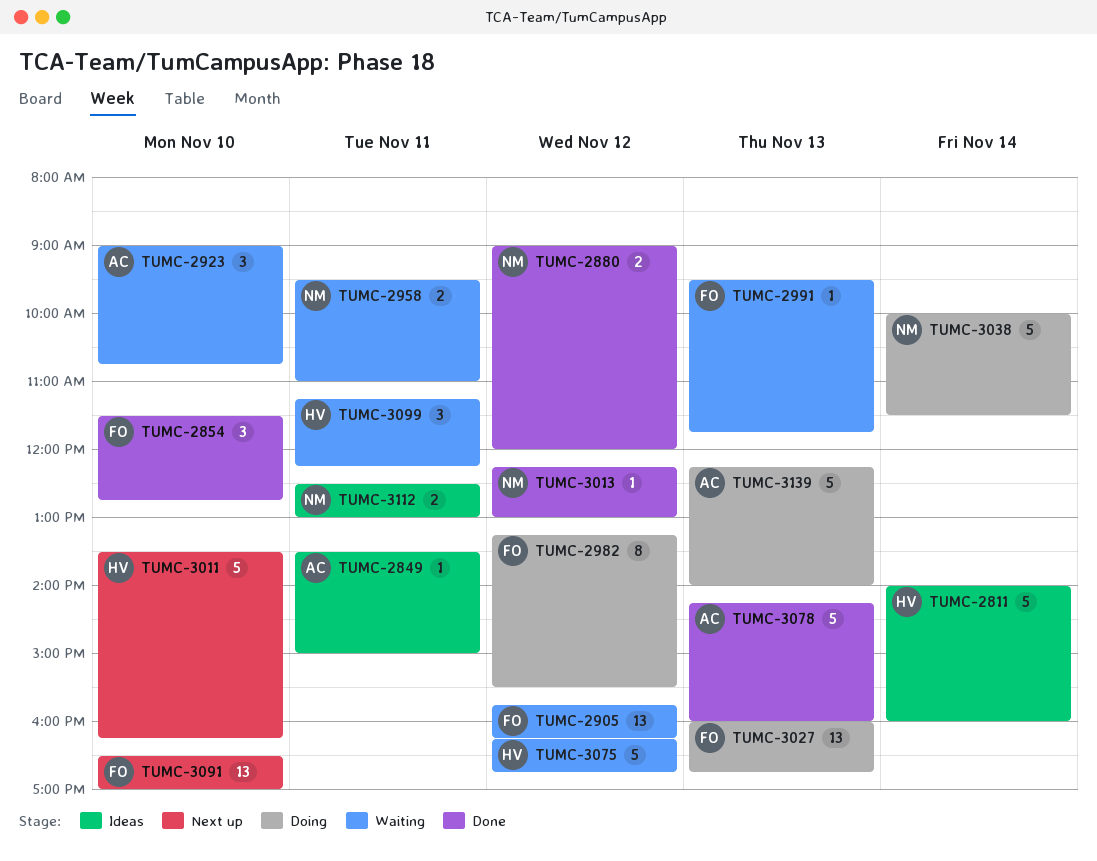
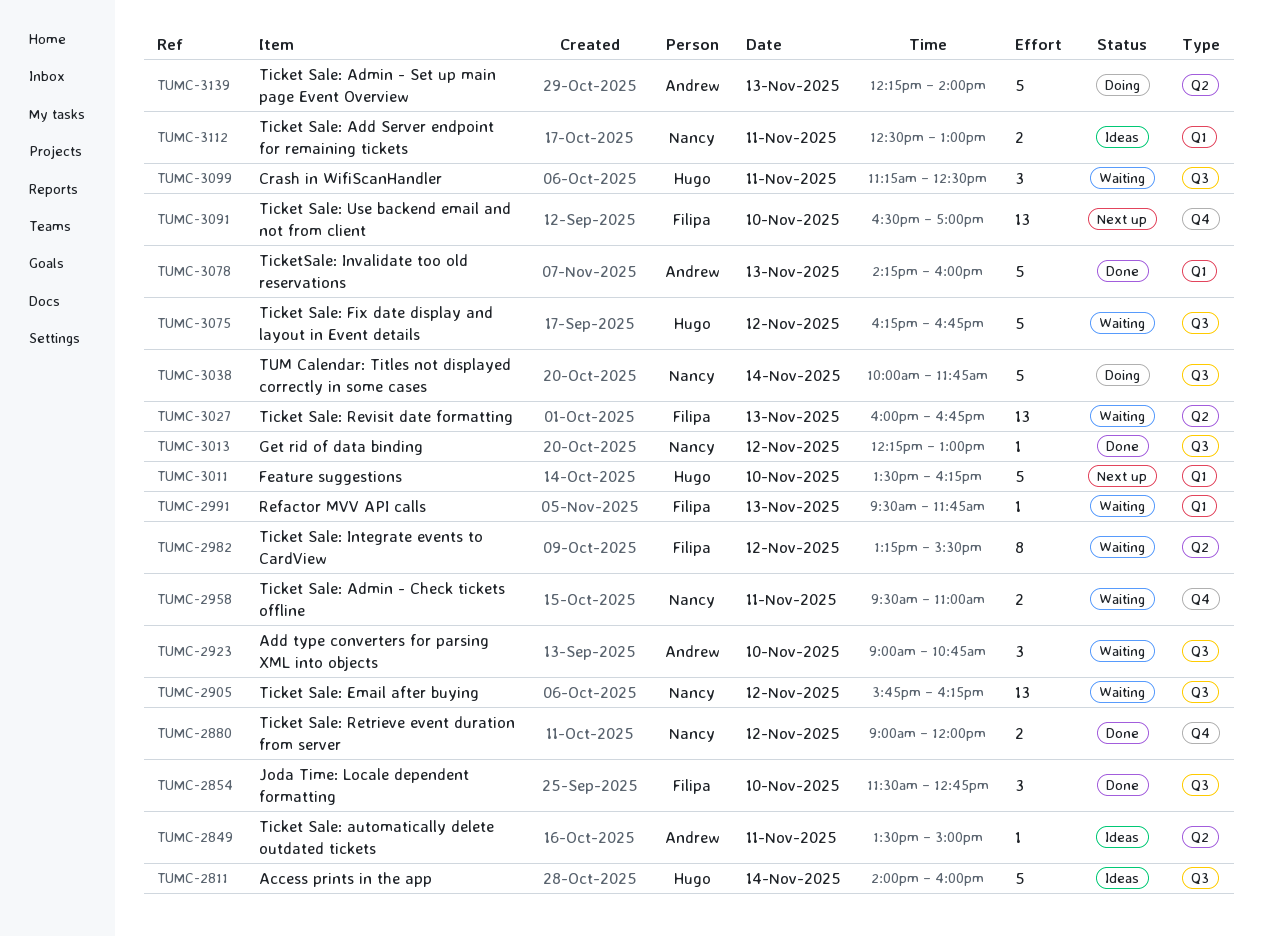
TUMC-2905, owner: Filipa -> Nancy
TUMC-2982, status: Doing -> Waiting
TUMC-3027, status: Doing -> Waiting
TUMC-3038, ends: 11:30 -> 11:45
TUMC-3099, ends: 12:15 -> 12:30

